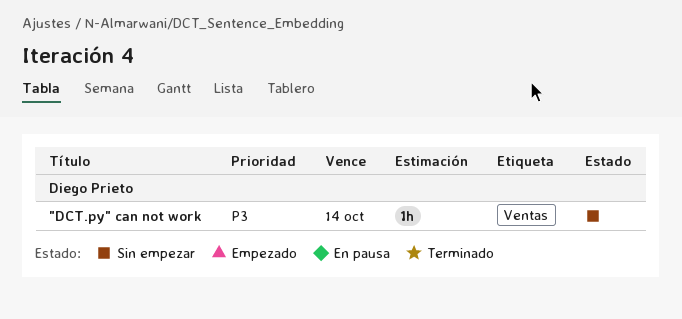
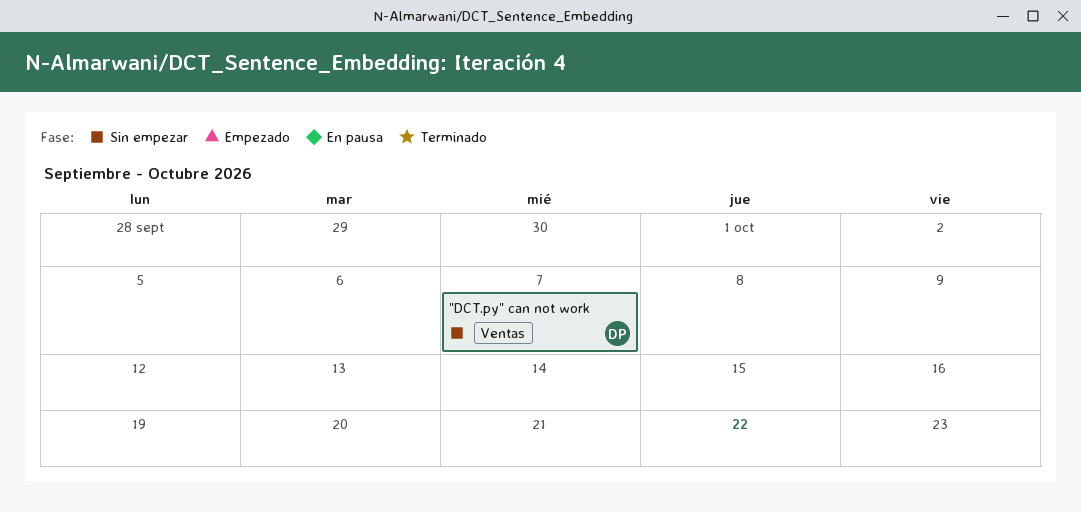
"DCT.py" can not work, due: Oct 14 -> Oct 7

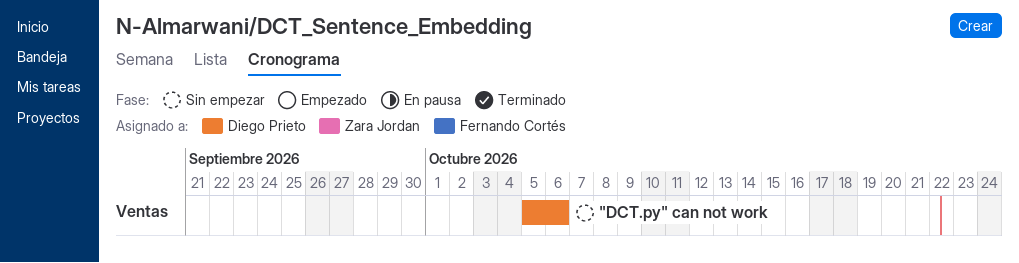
"DCT.py" can not work, due: Oct 7 -> Oct 6

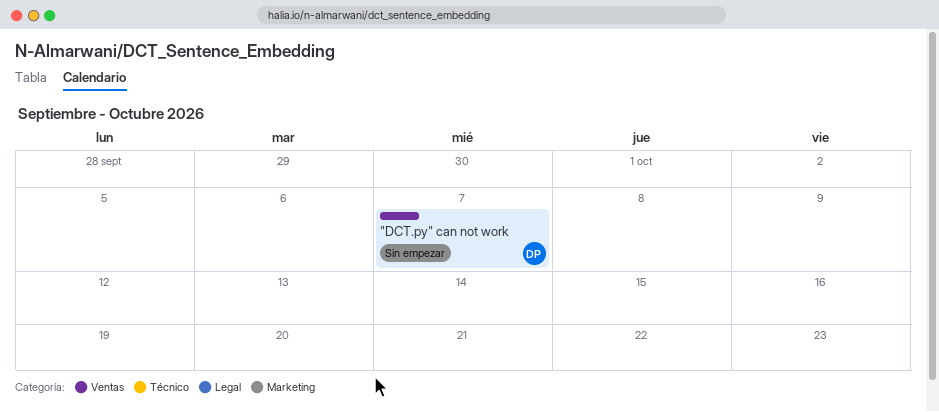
"DCT.py" can not work, due: Oct 6 -> Oct 7

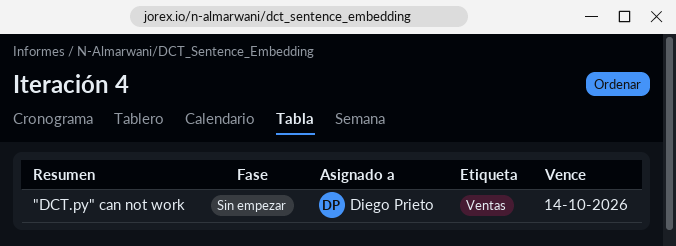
"DCT.py" can not work, due: Oct 7 -> Oct 14

